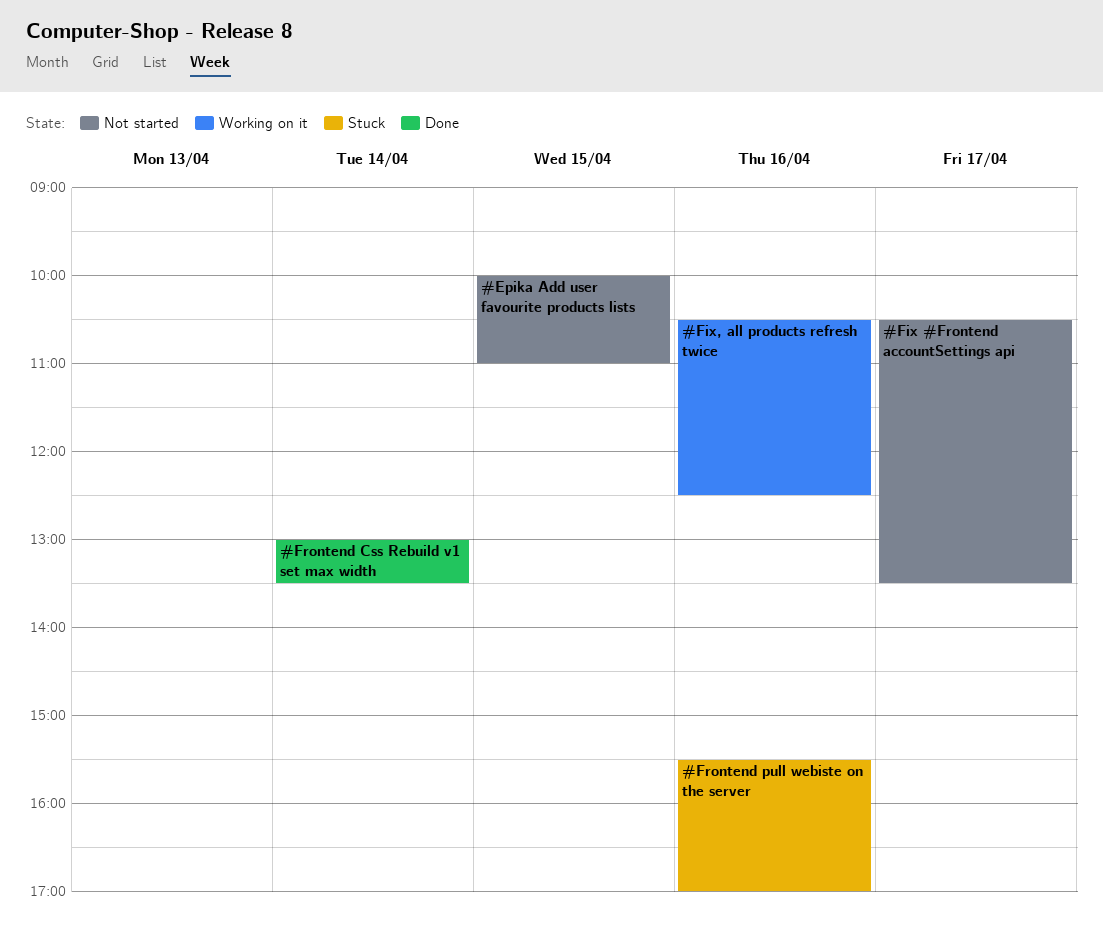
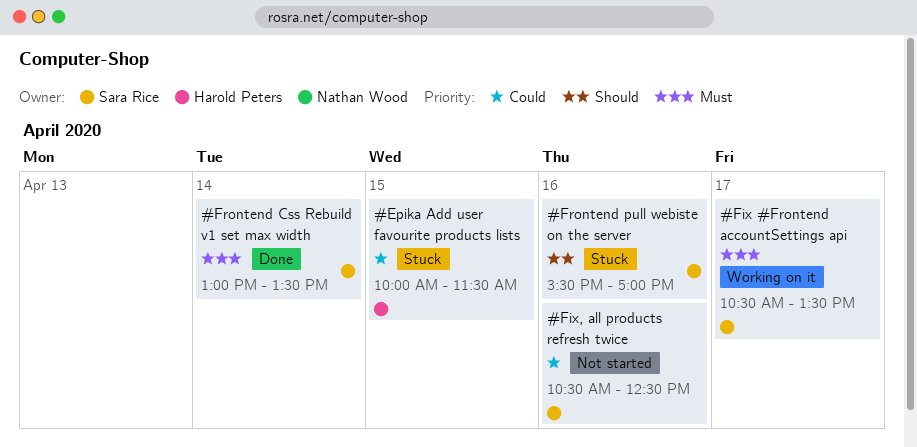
#Epika Add user favourite products lists, status: Not started -> Stuck
#Epika Add user favourite products lists, ends: 11:00 -> 11:30
#Fix #Frontend accountSettings api, status: Not started -> Working on it
#Fix, all products refresh twice, status: Working on it -> Not started

